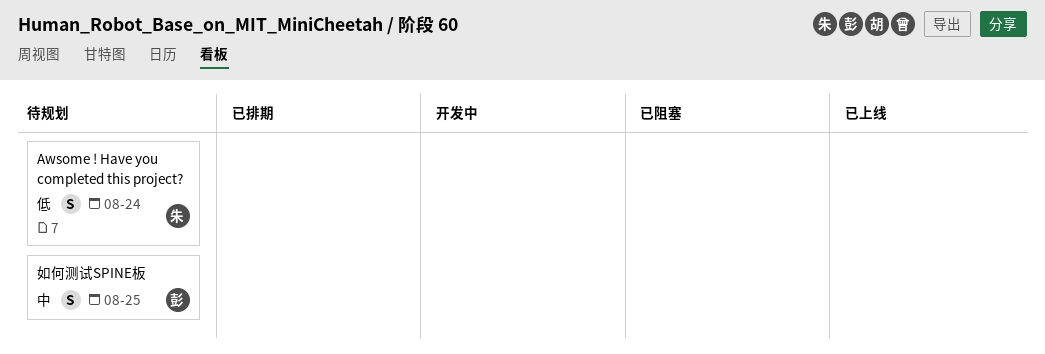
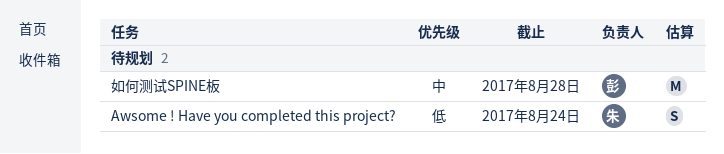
如何测试SPINE板, estimate: S -> M
如何测试SPINE板, due: Aug 25 -> Aug 28

